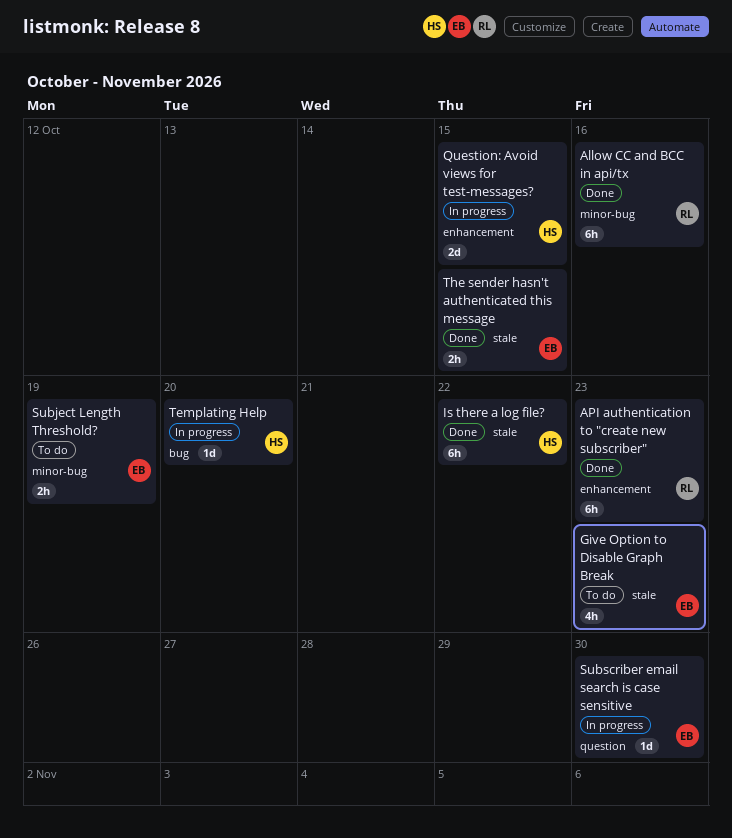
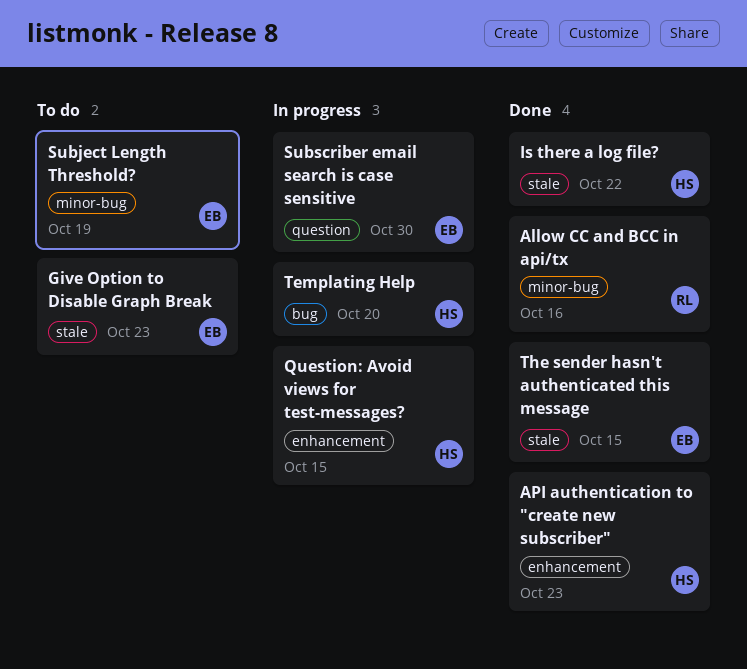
API authentication to "create new subscriber", owner: RL -> HS

